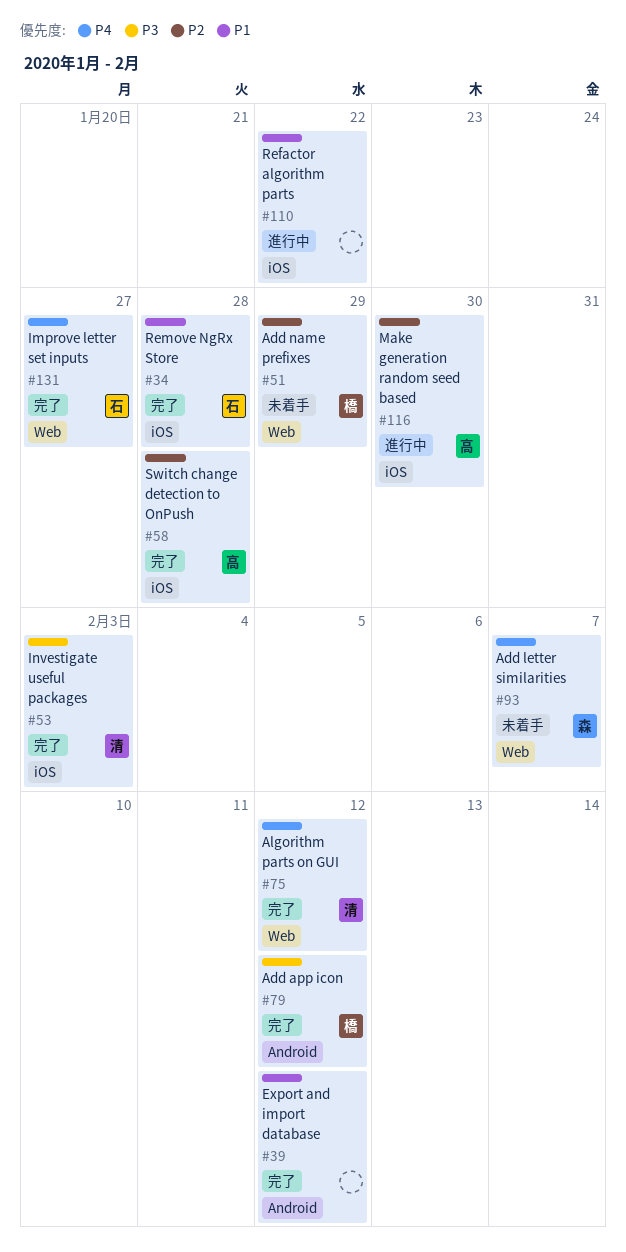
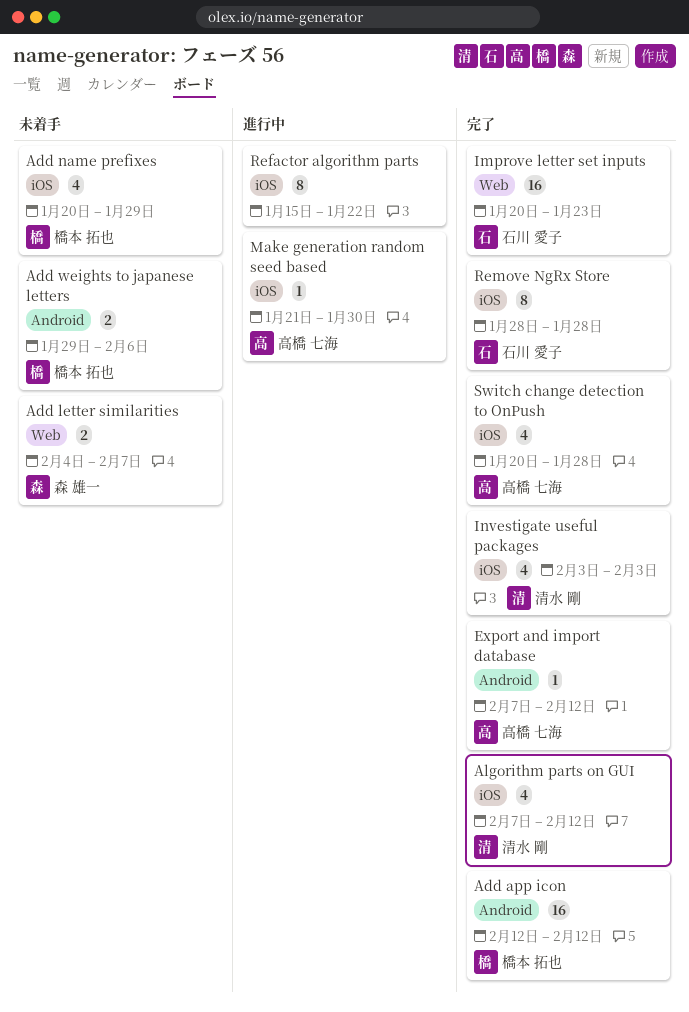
Add name prefixes, label: Web -> iOS
Add weights to japanese letters: none -> present
Algorithm parts on GUI, label: Web -> iOS
Export and import database, owner: none -> 高橋 七海
Improve letter set inputs, due: Jan 27 -> Jan 23

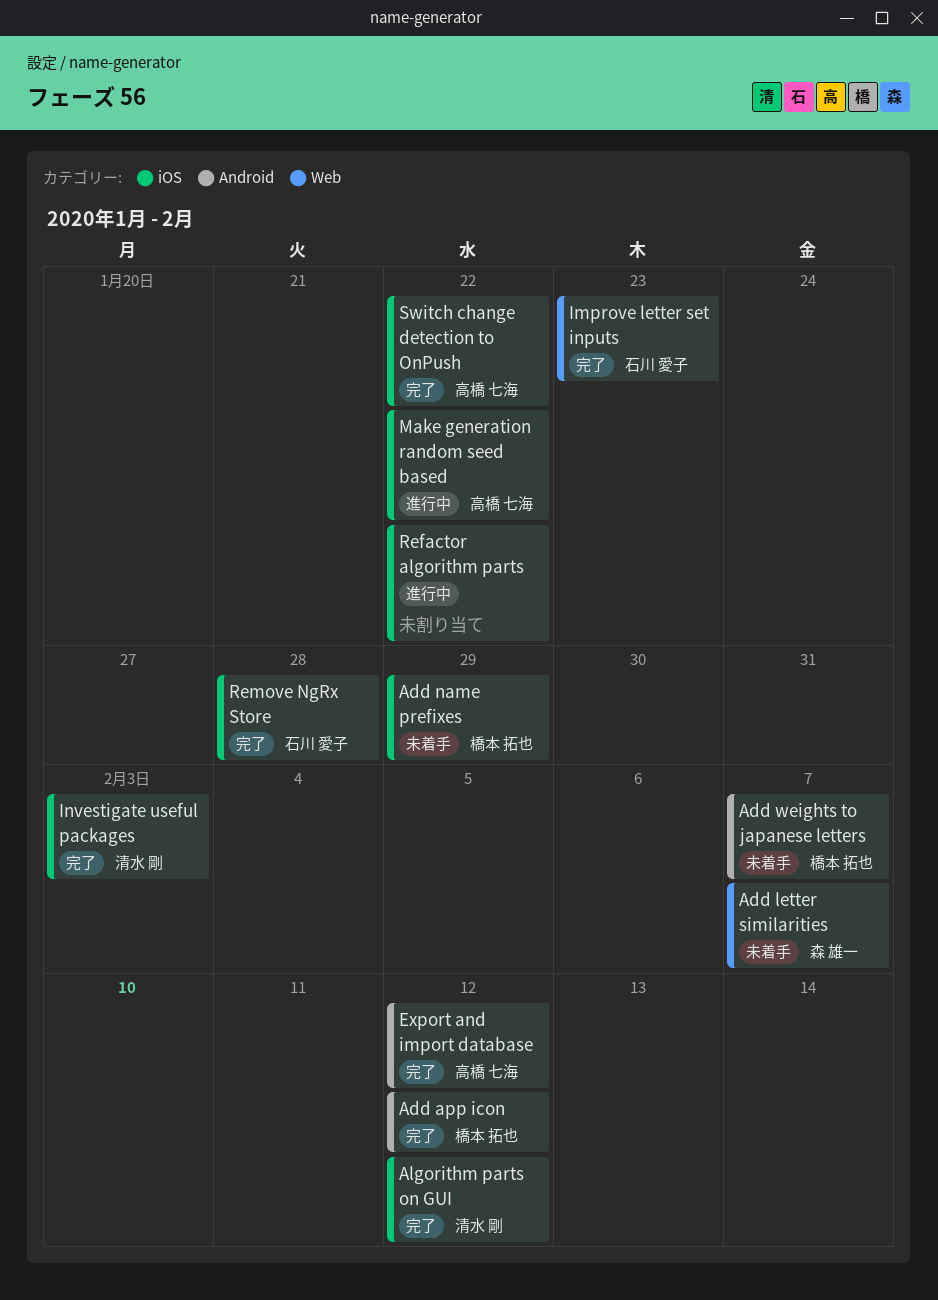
Add weights to japanese letters, due: Feb 6 -> Feb 7
Make generation random seed based, due: Jan 30 -> Jan 22
Switch change detection to OnPush, due: Jan 28 -> Jan 22

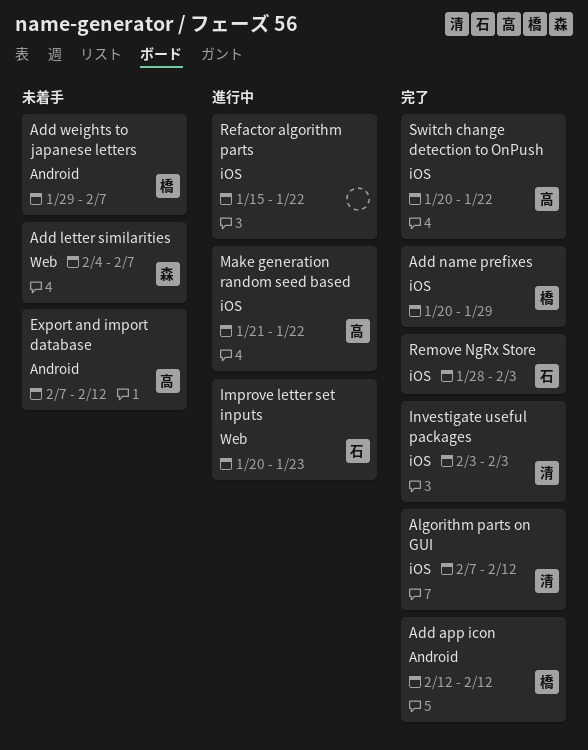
Add name prefixes, status: 未着手 -> 完了
Export and import database, status: 完了 -> 未着手
Improve letter set inputs, status: 完了 -> 進行中
Remove NgRx Store, due: Jan 28 -> Feb 3

